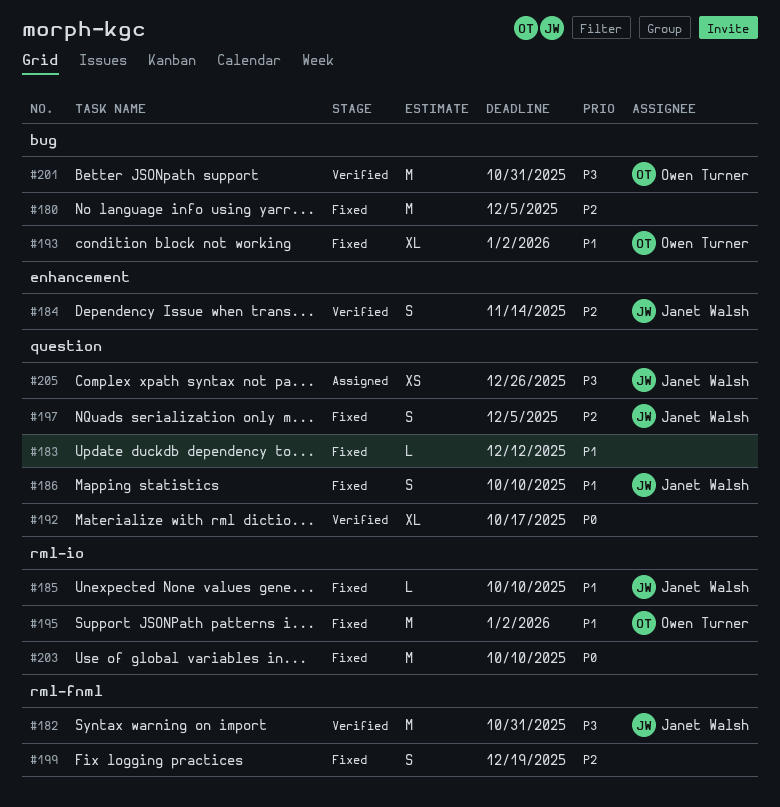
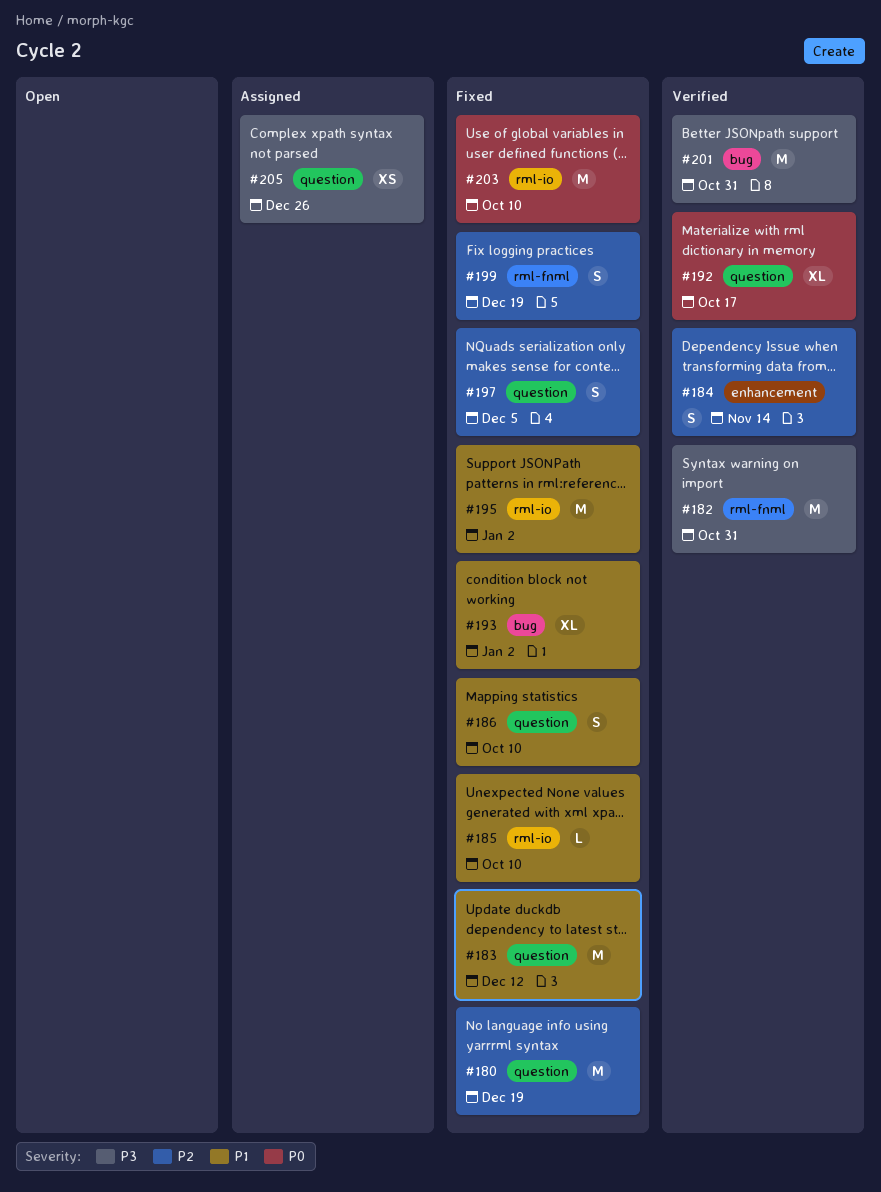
#180, label: bug -> question
#180, due: Dec 5 -> Dec 19
#183, estimate: L -> M

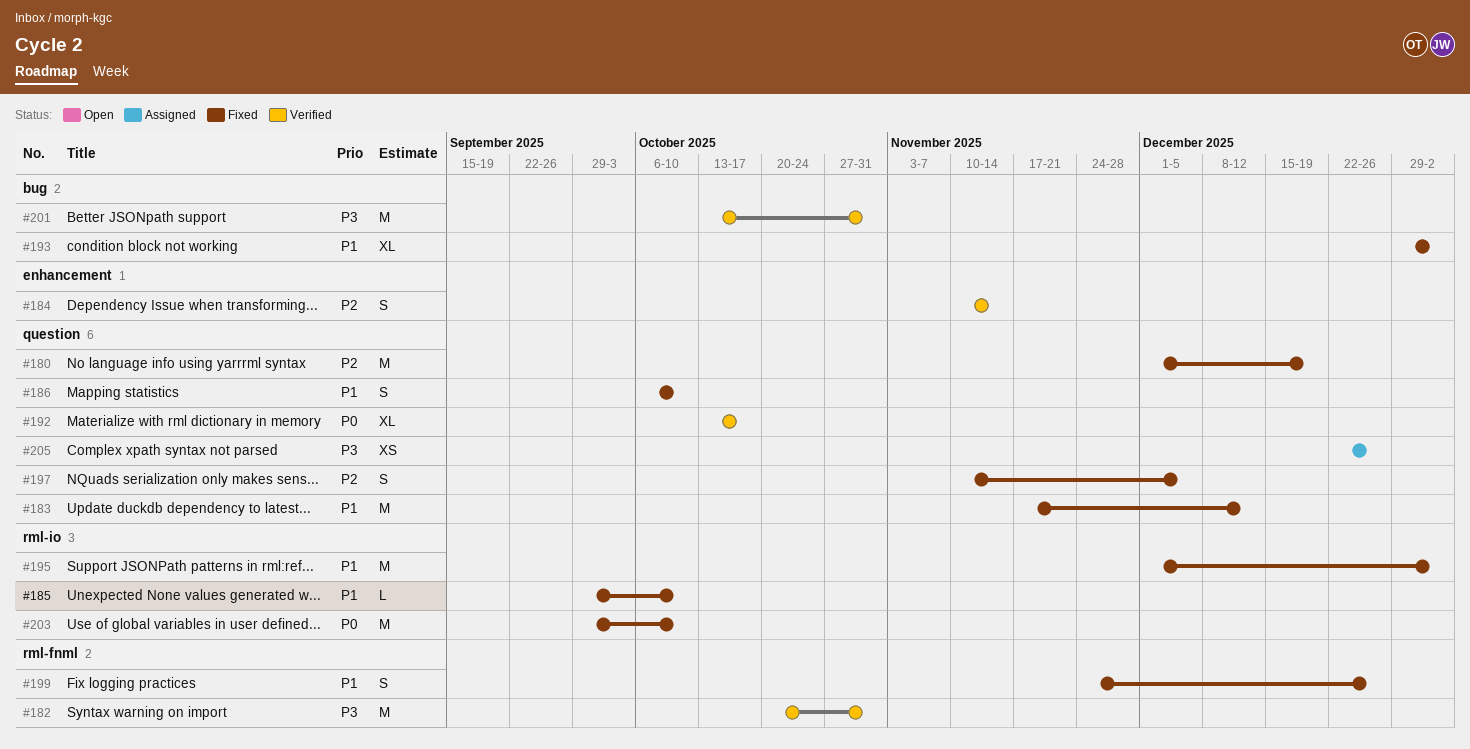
#199, priority: P2 -> P1
#199, due: Dec 19 -> Dec 26

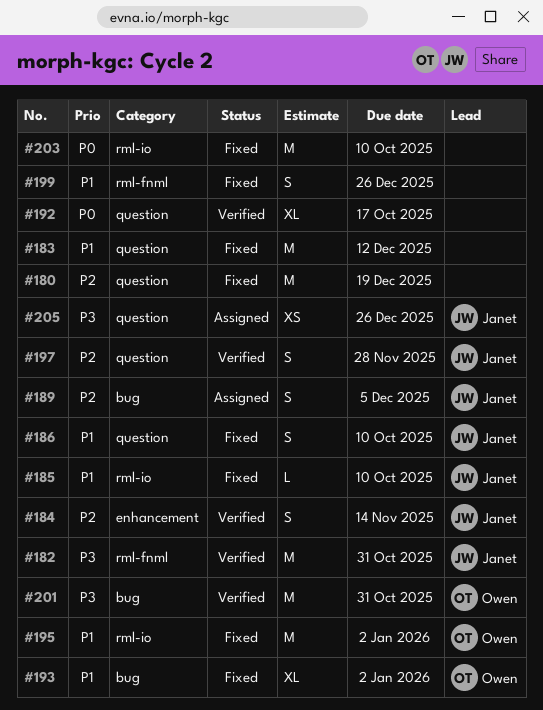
#189: none -> present
#197, status: Fixed -> Verified
#197, due: Dec 5 -> Nov 28

